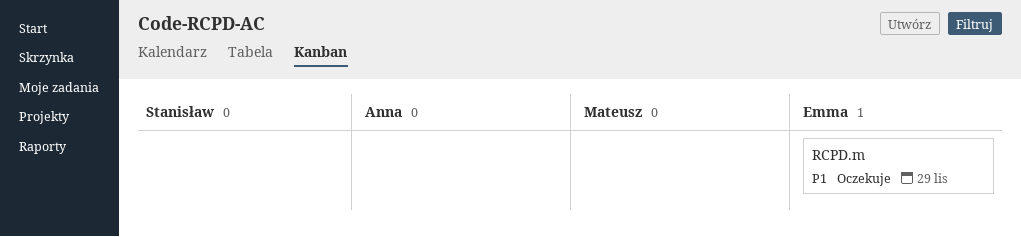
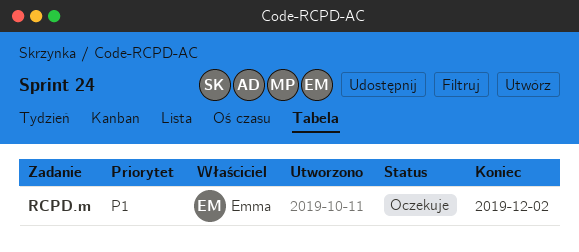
RCPD.m, due: Nov 29 -> Dec 2

